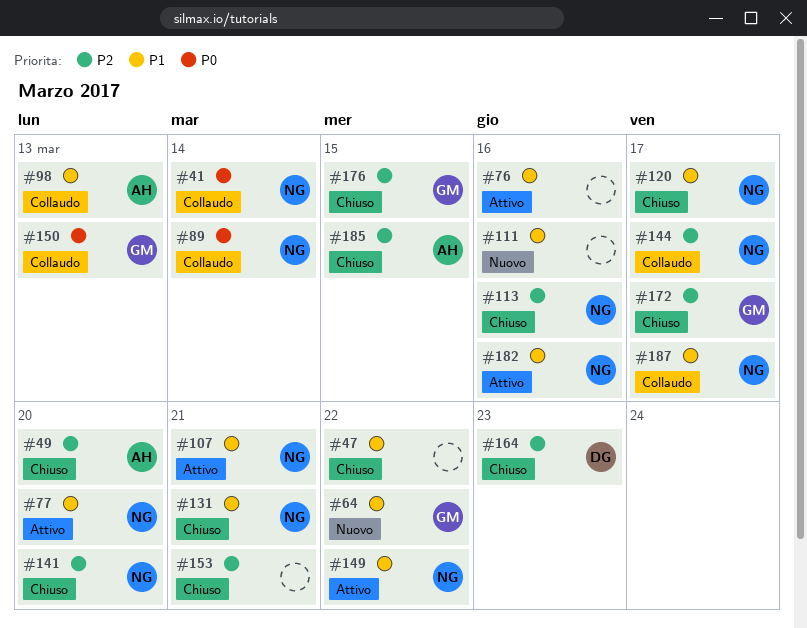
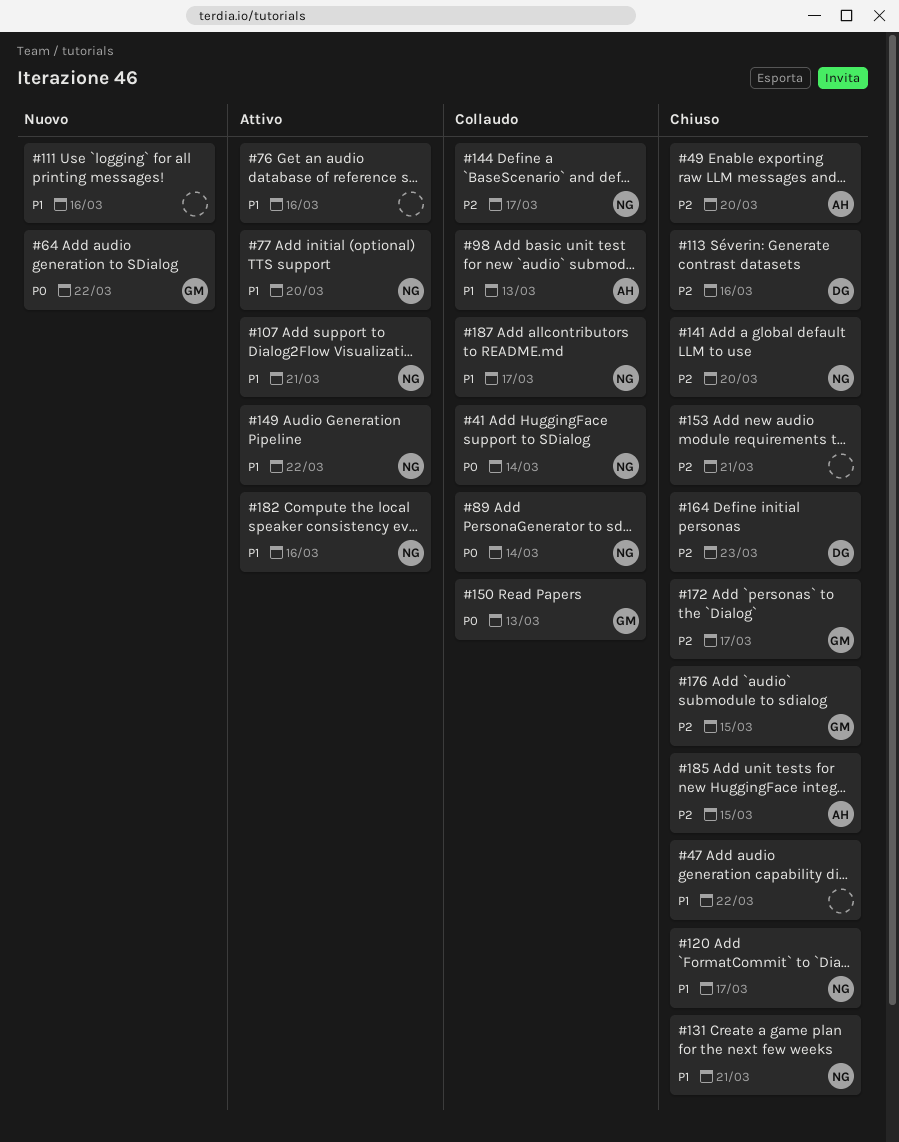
#64, priority: P1 -> P0
#113, owner: NG -> DG

